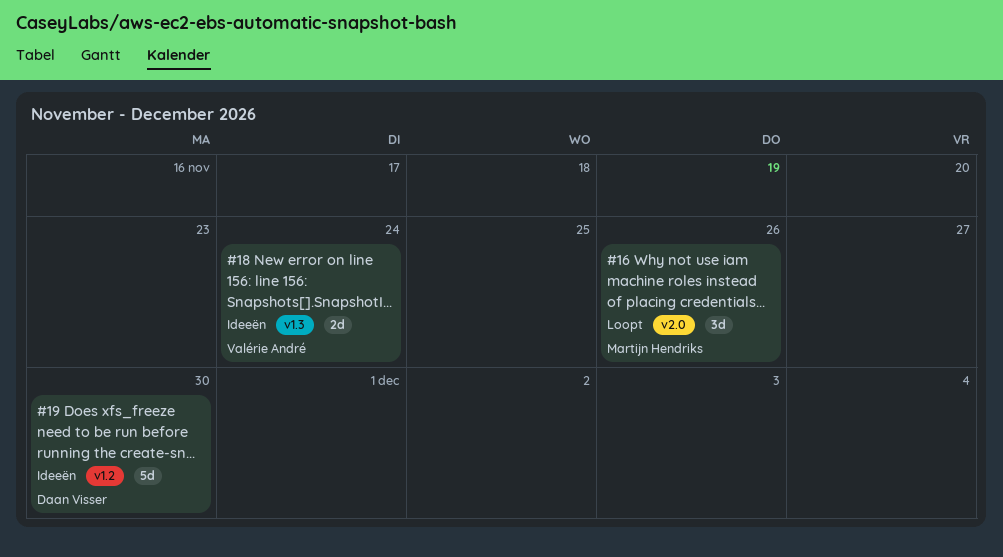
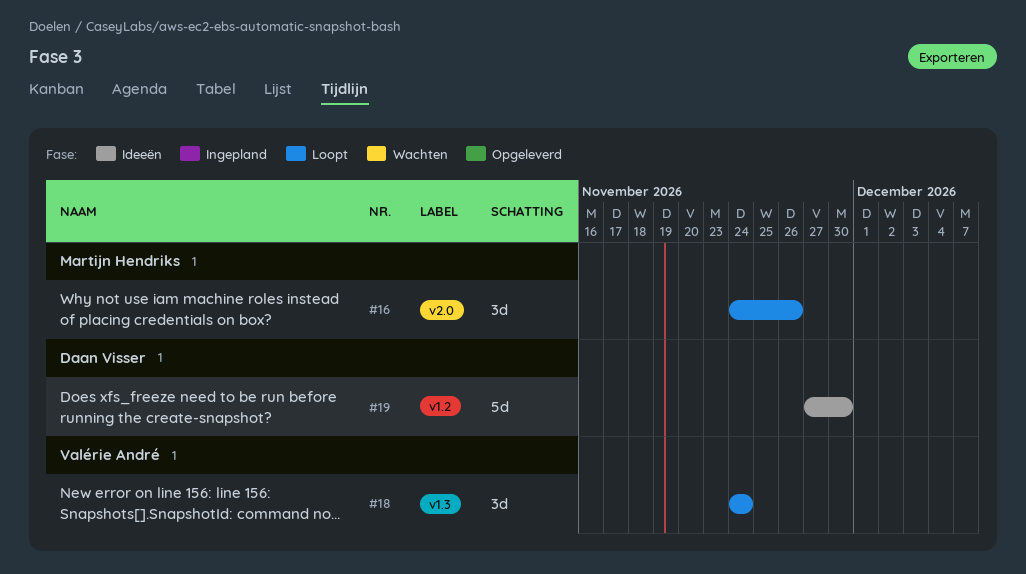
#18, status: Ideeën -> Loopt
#18, estimate: 2d -> 3d

